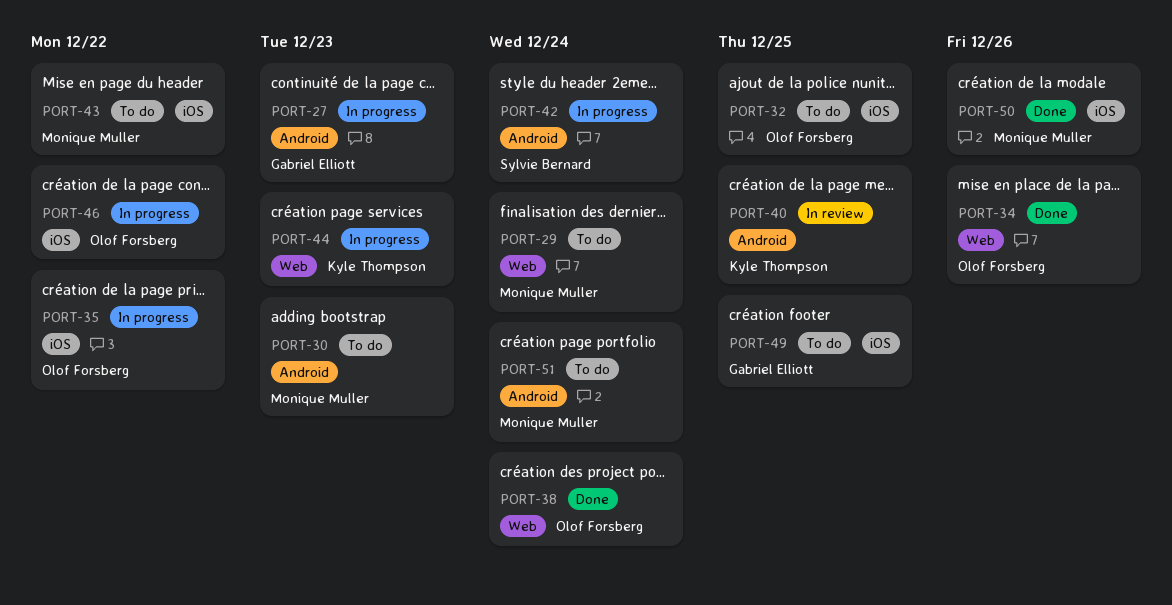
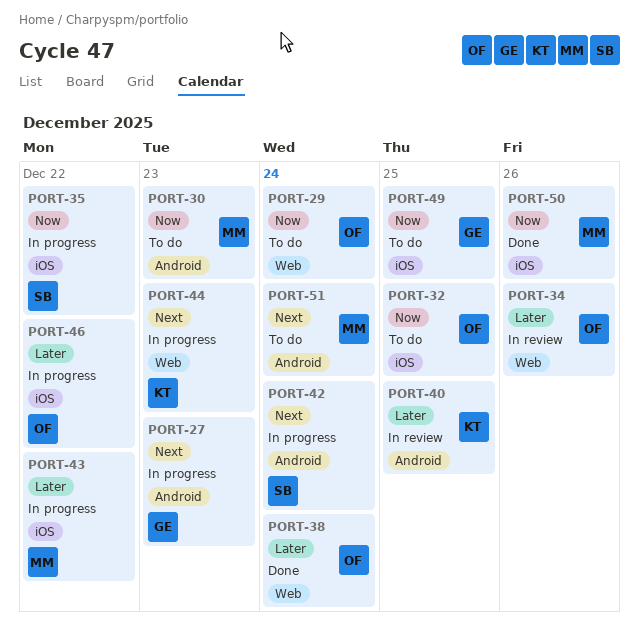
PORT-29, owner: Monique Muller -> Olof Forsberg
PORT-34, status: Done -> In review
PORT-35, owner: Olof Forsberg -> Sylvie Bernard
PORT-43, status: To do -> In progress

